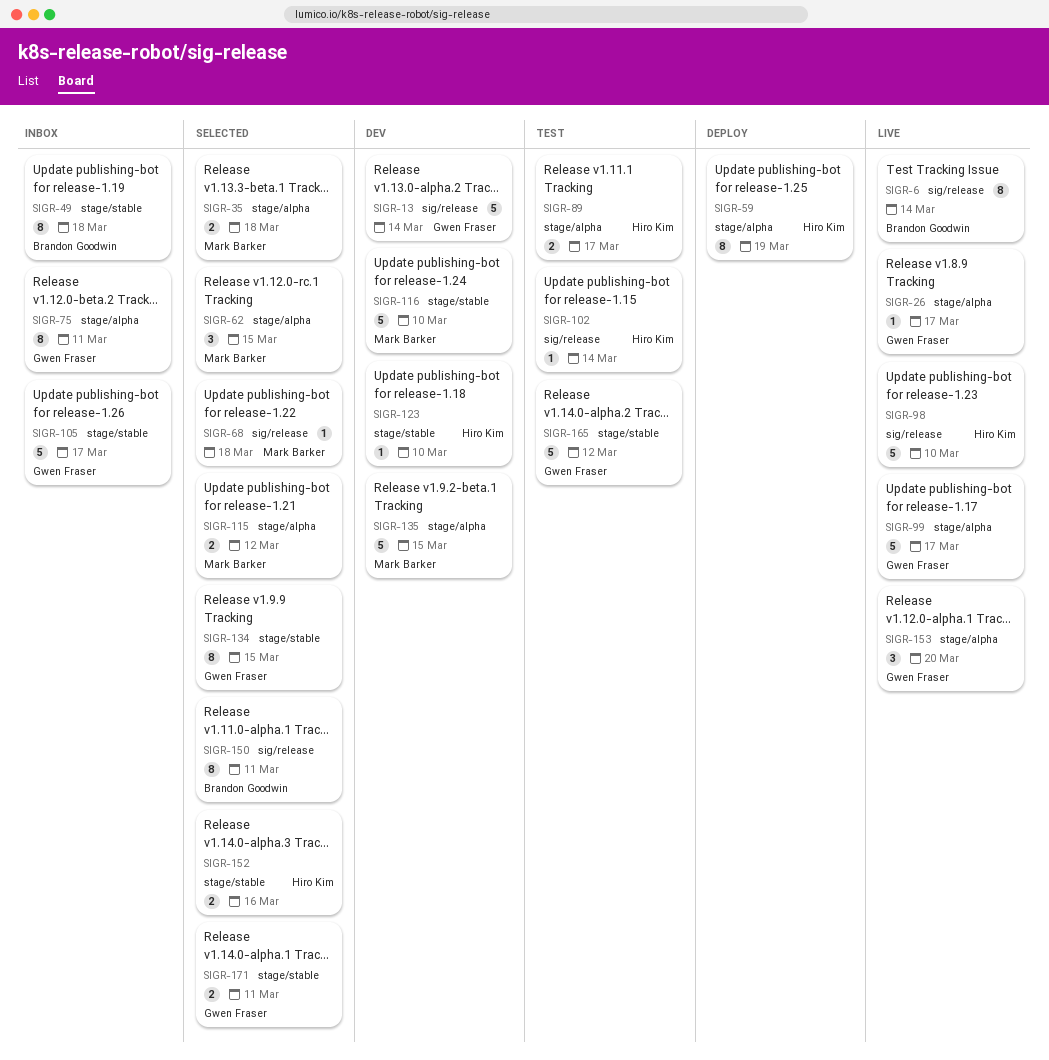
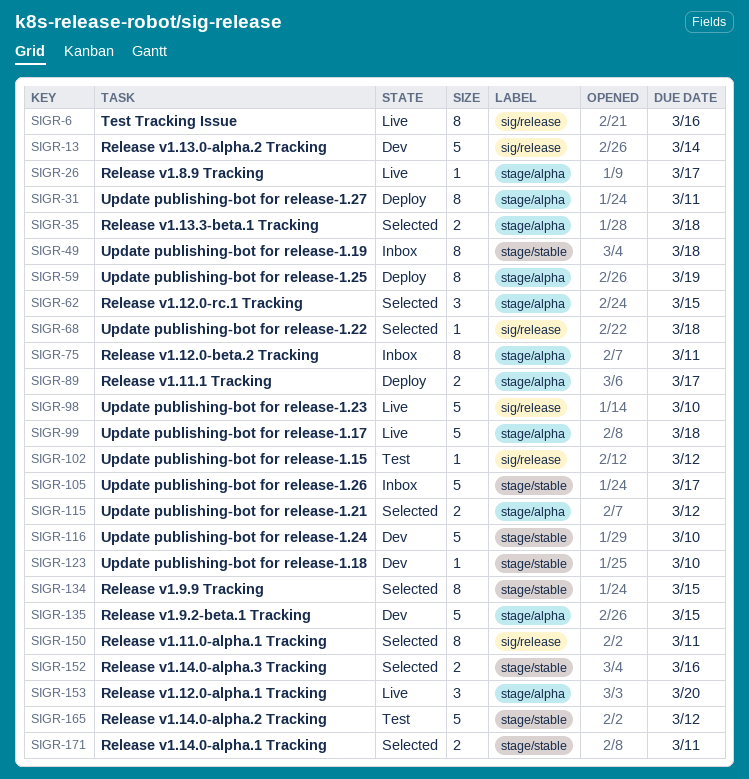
SIGR-6, due: Mar 14 -> Mar 16
SIGR-31: none -> present
SIGR-89, status: Test -> Deploy
SIGR-99, due: Mar 17 -> Mar 18
SIGR-102, due: Mar 14 -> Mar 12

